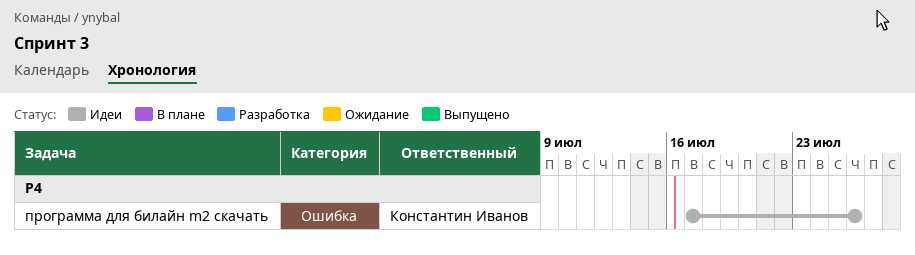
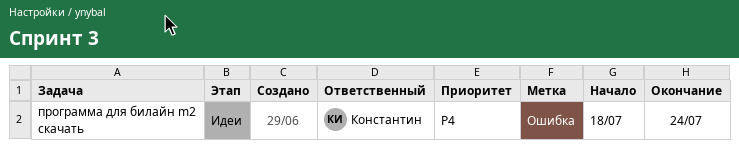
программа для билайн m2 скачать, start: Jul 17 -> Jul 18
программа для билайн m2 скачать, due: Jul 26 -> Jul 24

